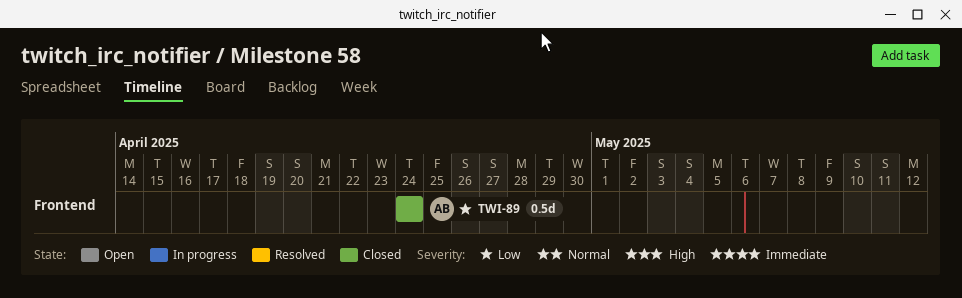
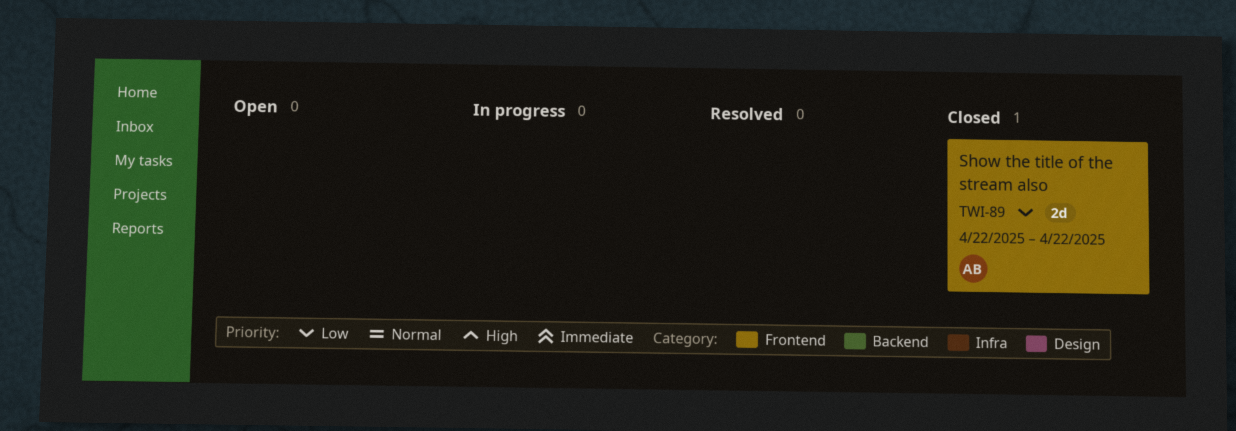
TWI-89, estimate: 0.5d -> 2d
TWI-89, start: Apr 24 -> Apr 22
TWI-89, due: Apr 24 -> Apr 22

